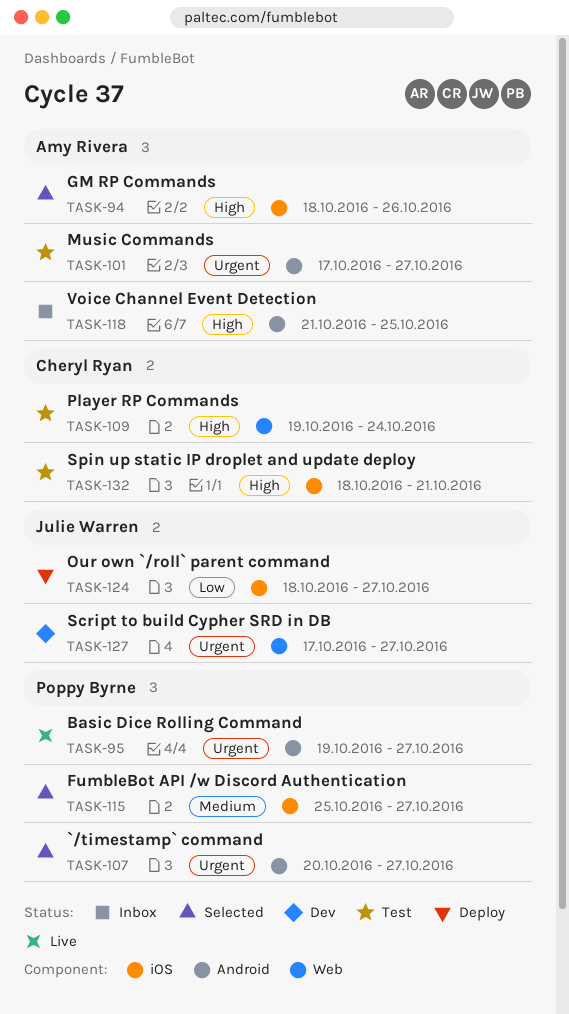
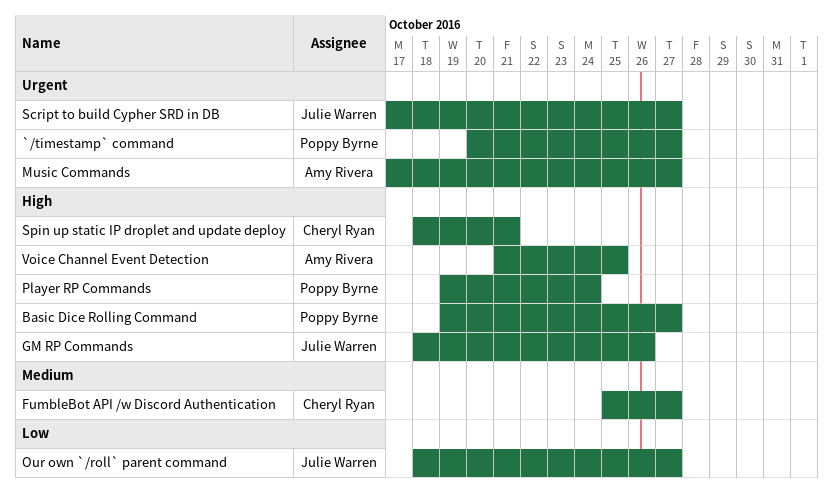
Basic Dice Rolling Command, priority: Urgent -> High
FumbleBot API /w Discord Authentication, owner: Poppy Byrne -> Cheryl Ryan
GM RP Commands, owner: Amy Rivera -> Julie Warren
Player RP Commands, owner: Cheryl Ryan -> Poppy Byrne

